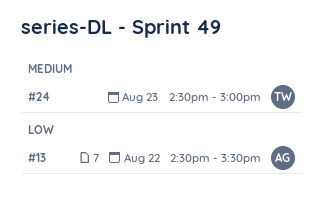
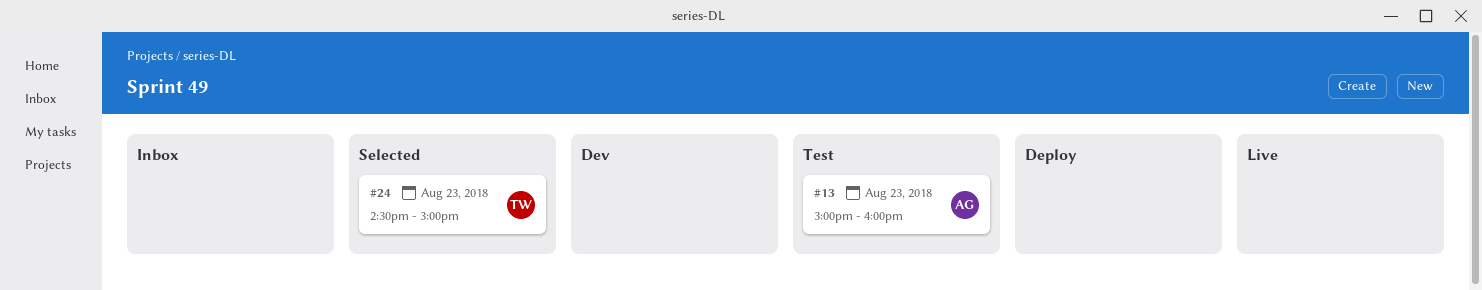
#13, day: Aug 22 -> Aug 23
#13, begins: 14:30 -> 15:00
#13, ends: 15:30 -> 16:00

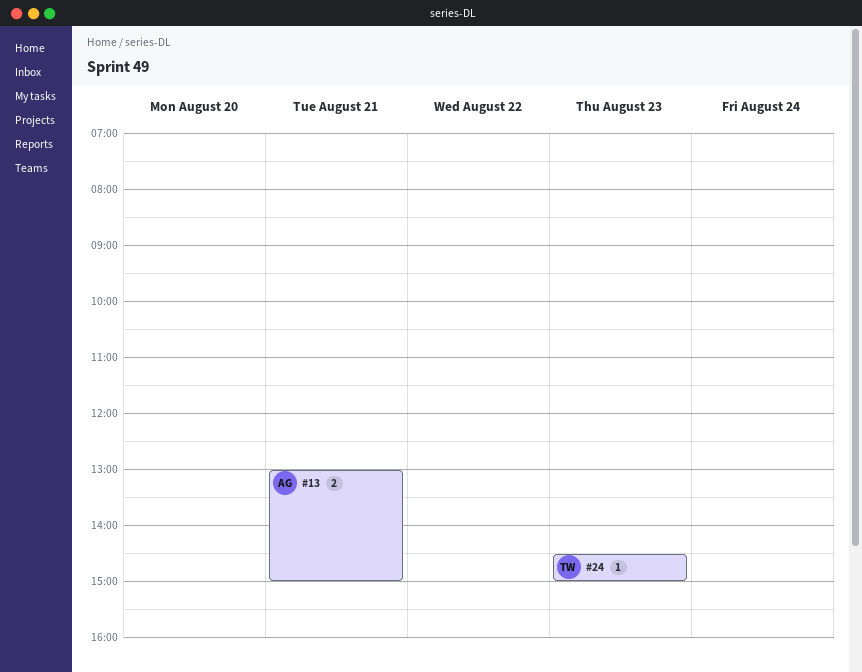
#13, day: Aug 23 -> Aug 21
#13, begins: 15:00 -> 13:00
#13, ends: 16:00 -> 15:00

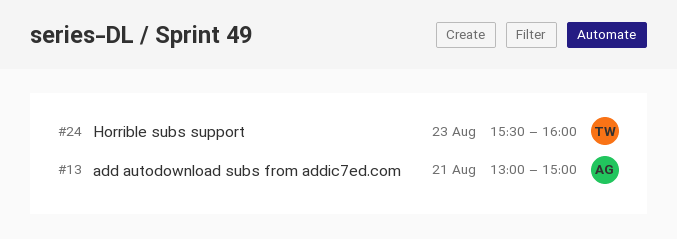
#24, begins: 14:30 -> 15:30
#24, ends: 15:00 -> 16:00

